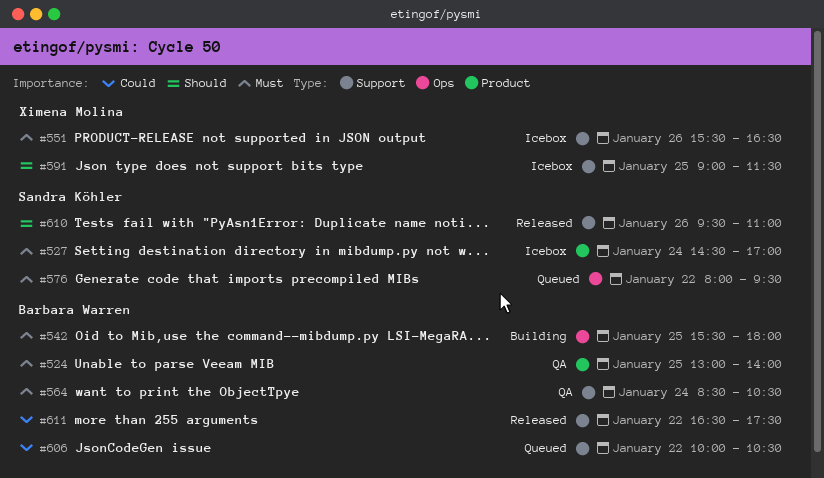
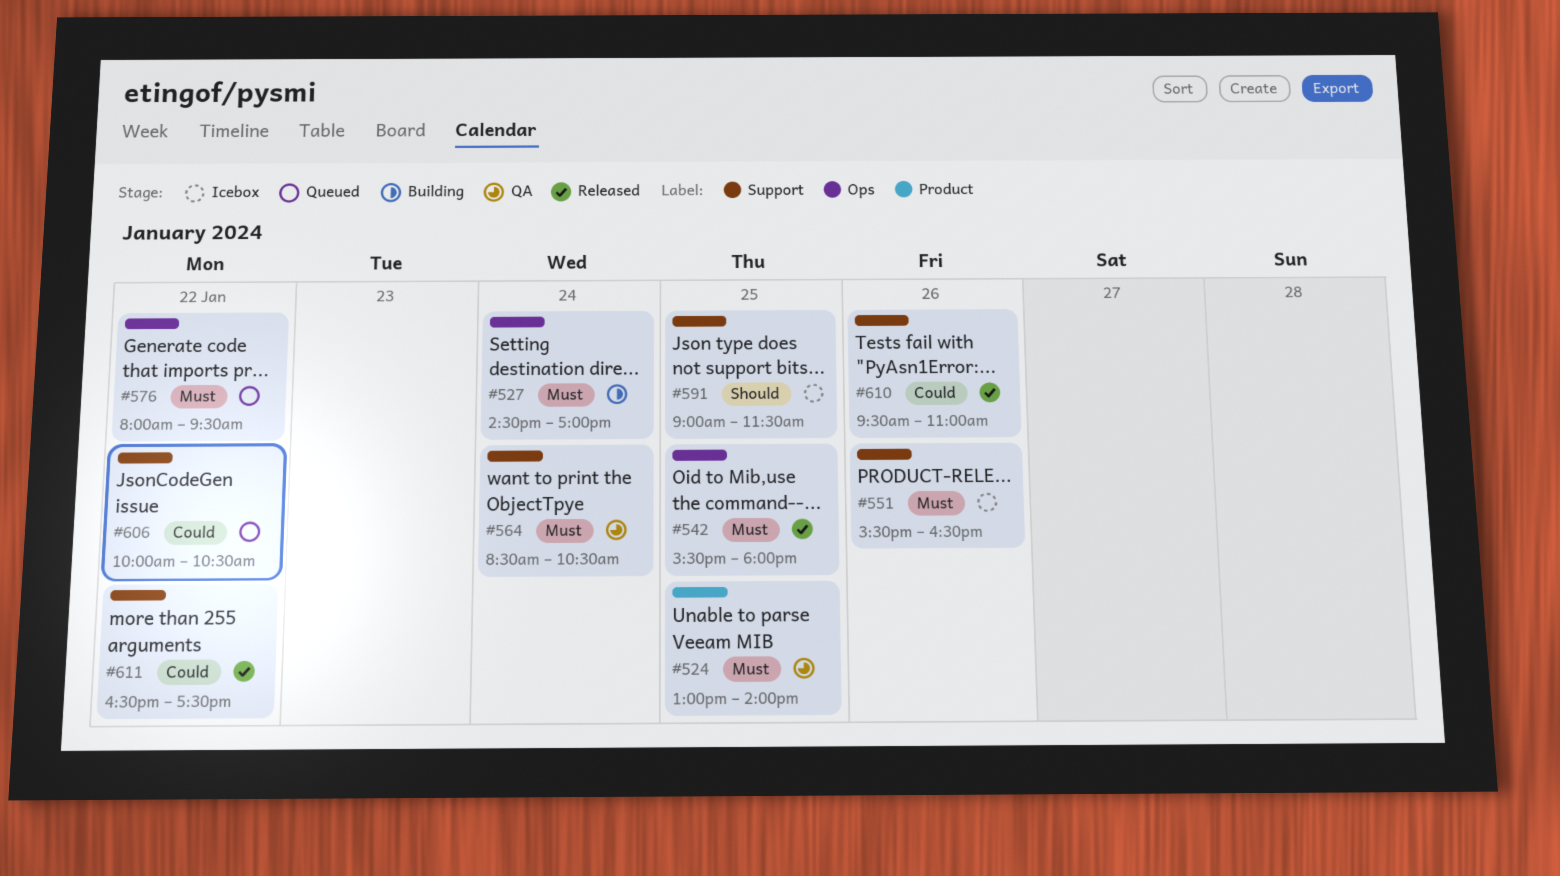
#527, status: Icebox -> Building
#527, label: Product -> Ops
#542, status: Building -> Released
#610, priority: Should -> Could

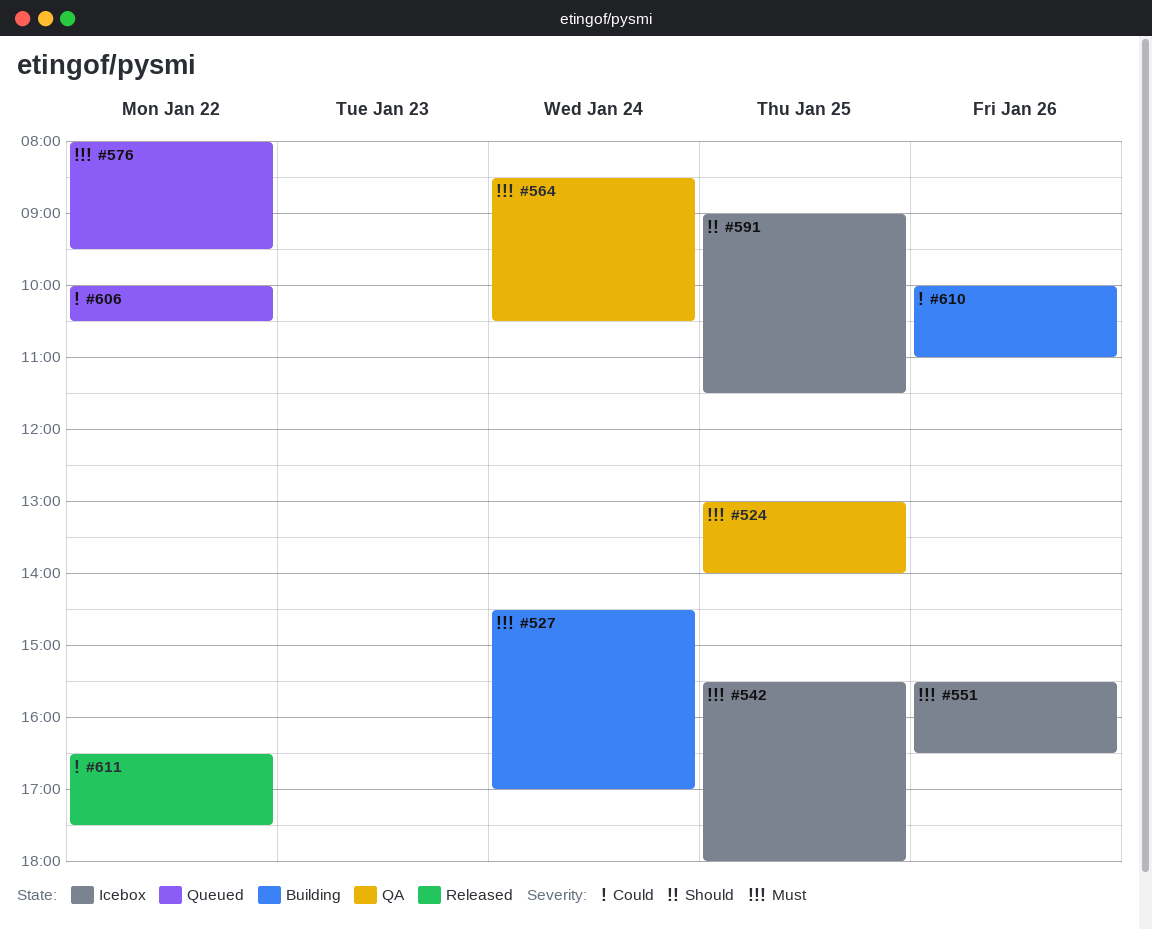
#542, status: Released -> Icebox
#610, status: Released -> Building
#610, begins: 09:30 -> 10:00

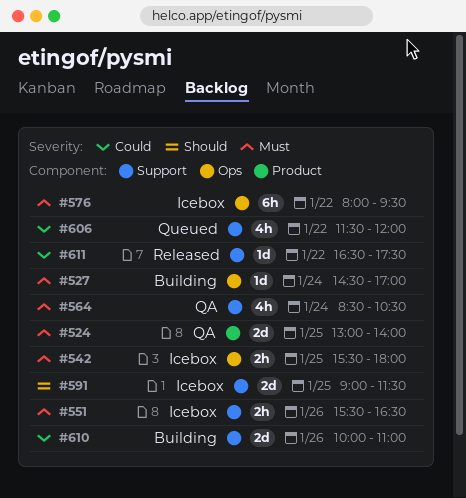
#576, status: Queued -> Icebox
#606, begins: 10:00 -> 11:30
#606, ends: 10:30 -> 12:00

